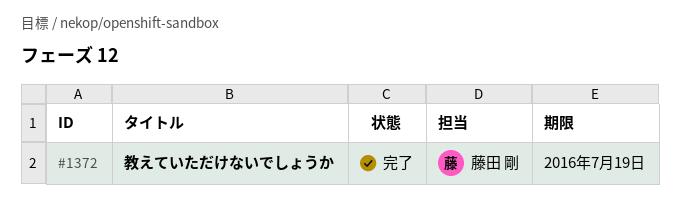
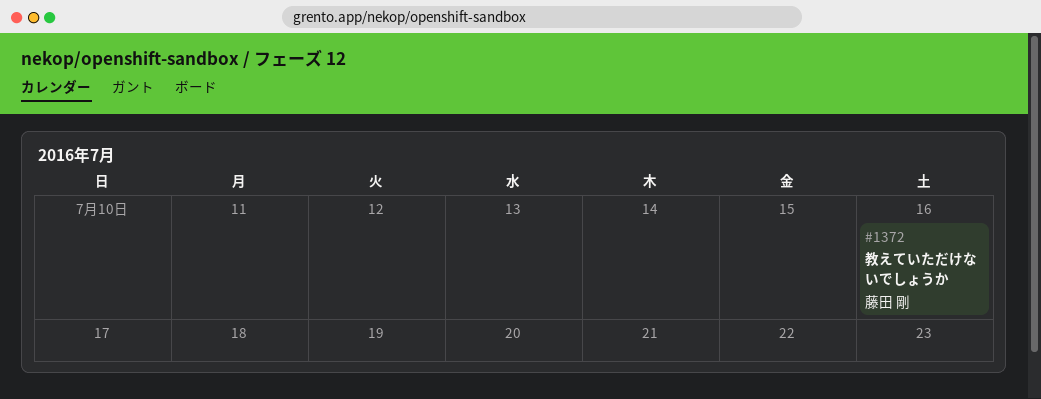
#1372, due: Jul 19 -> Jul 16

